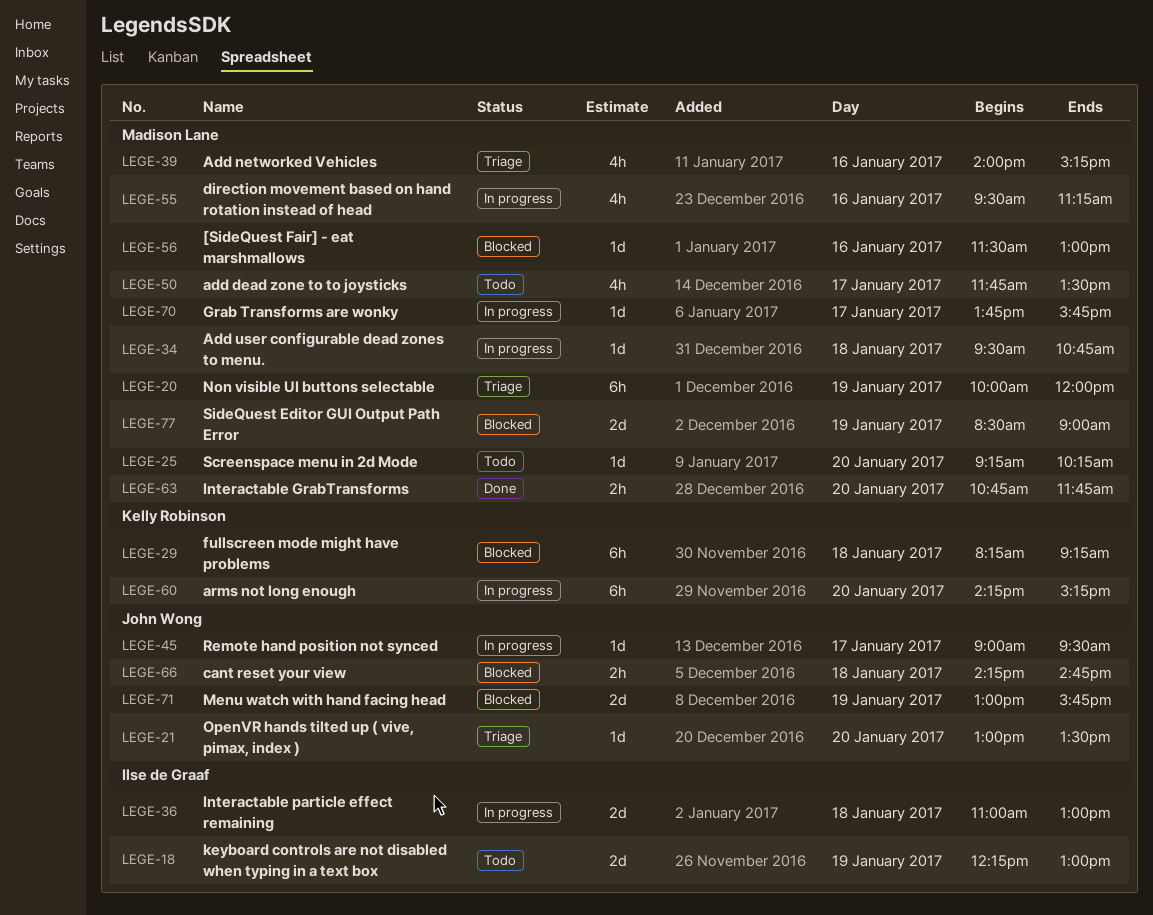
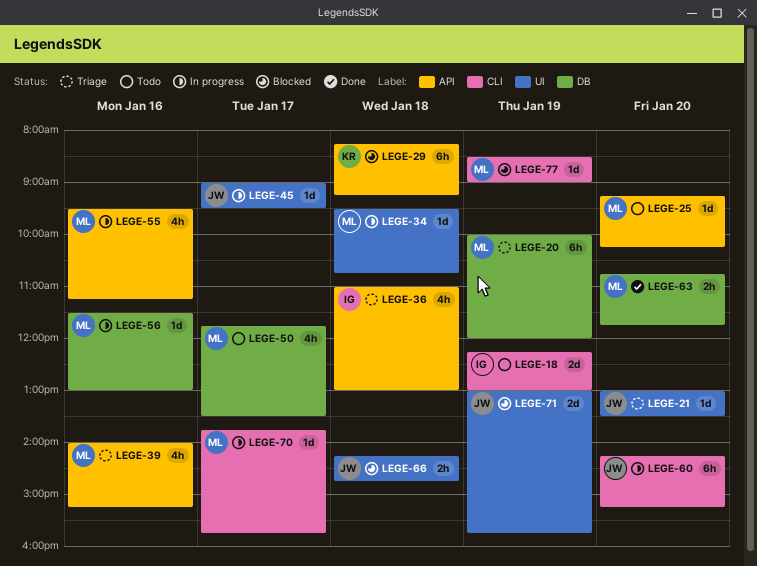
LEGE-36, status: In progress -> Triage
LEGE-36, estimate: 2d -> 4h
LEGE-56, status: Blocked -> In progress
LEGE-60, owner: Kelly Robinson -> John Wong
LEGE-77, estimate: 2d -> 1d

